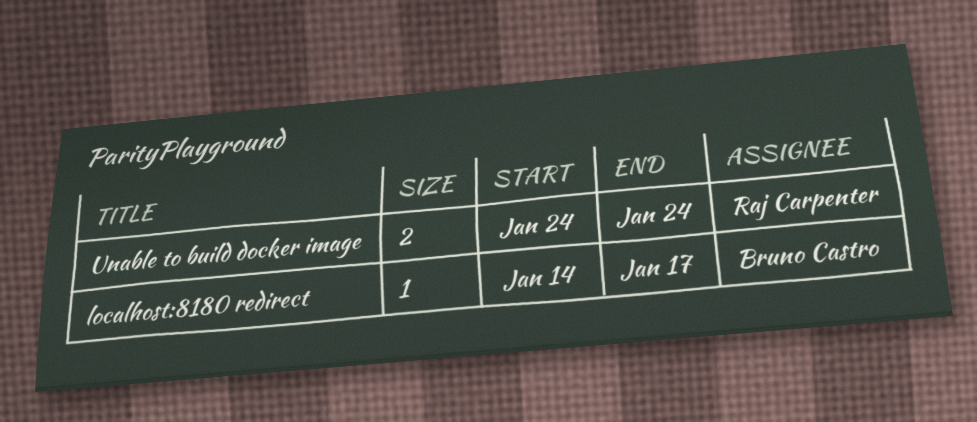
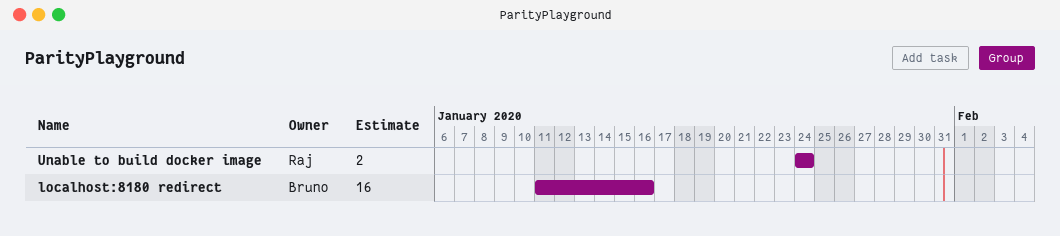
localhost:8180 redirect, estimate: 1 -> 16
localhost:8180 redirect, start: Jan 14 -> Jan 11
localhost:8180 redirect, due: Jan 17 -> Jan 16

